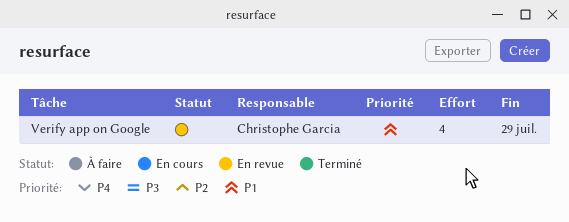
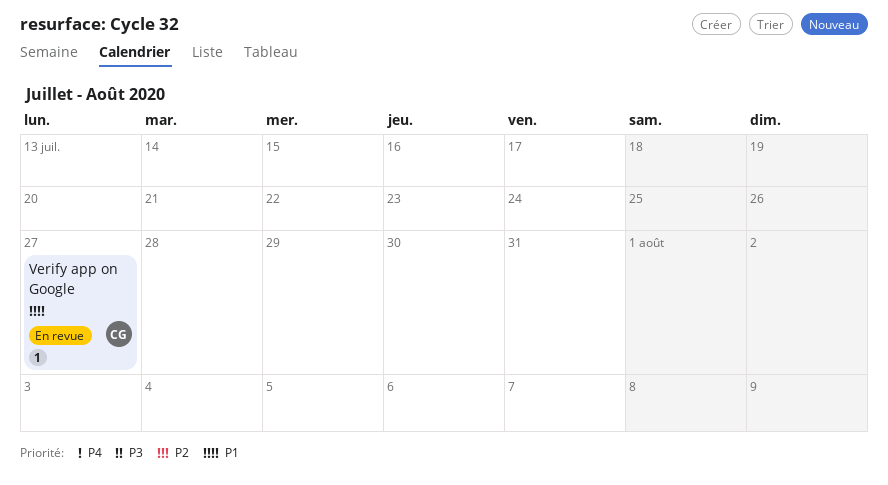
Verify app on Google, estimate: 4 -> 1
Verify app on Google, due: Jul 29 -> Jul 27

